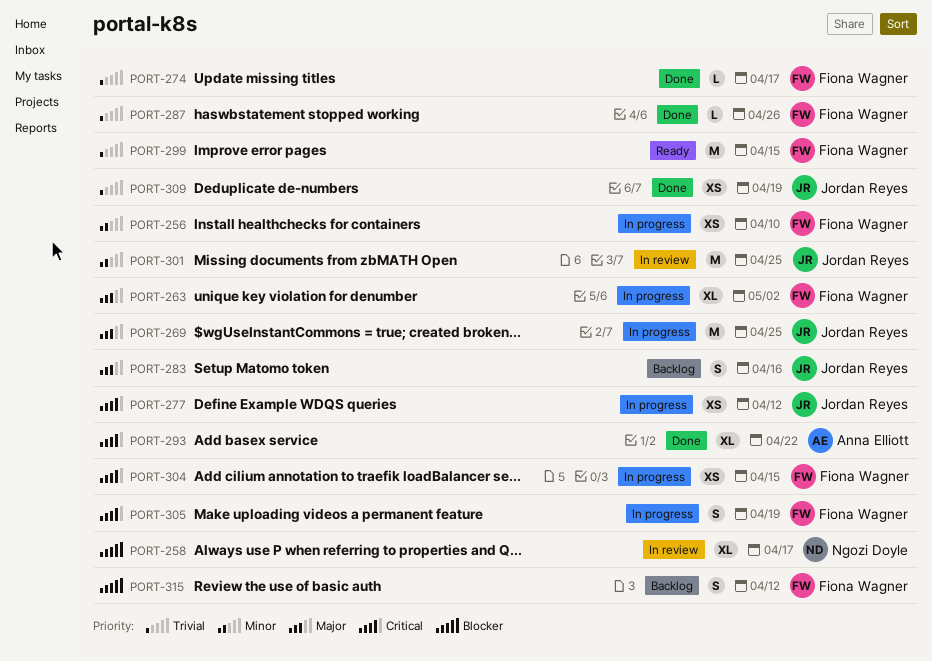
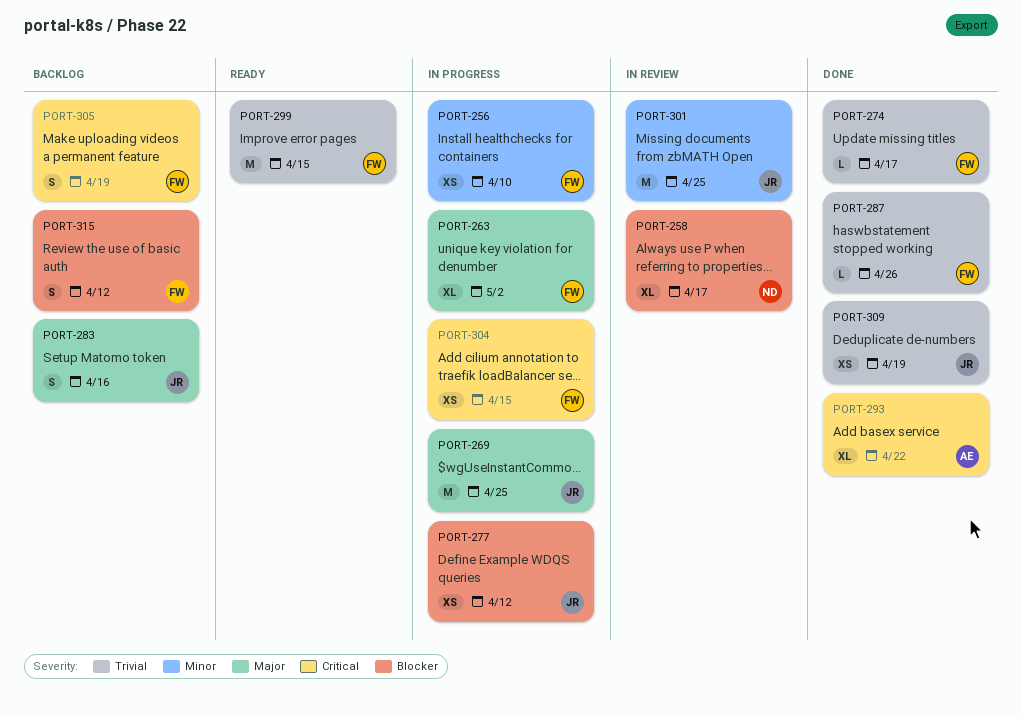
PORT-277, priority: Critical -> Blocker
PORT-305, status: In progress -> Backlog

